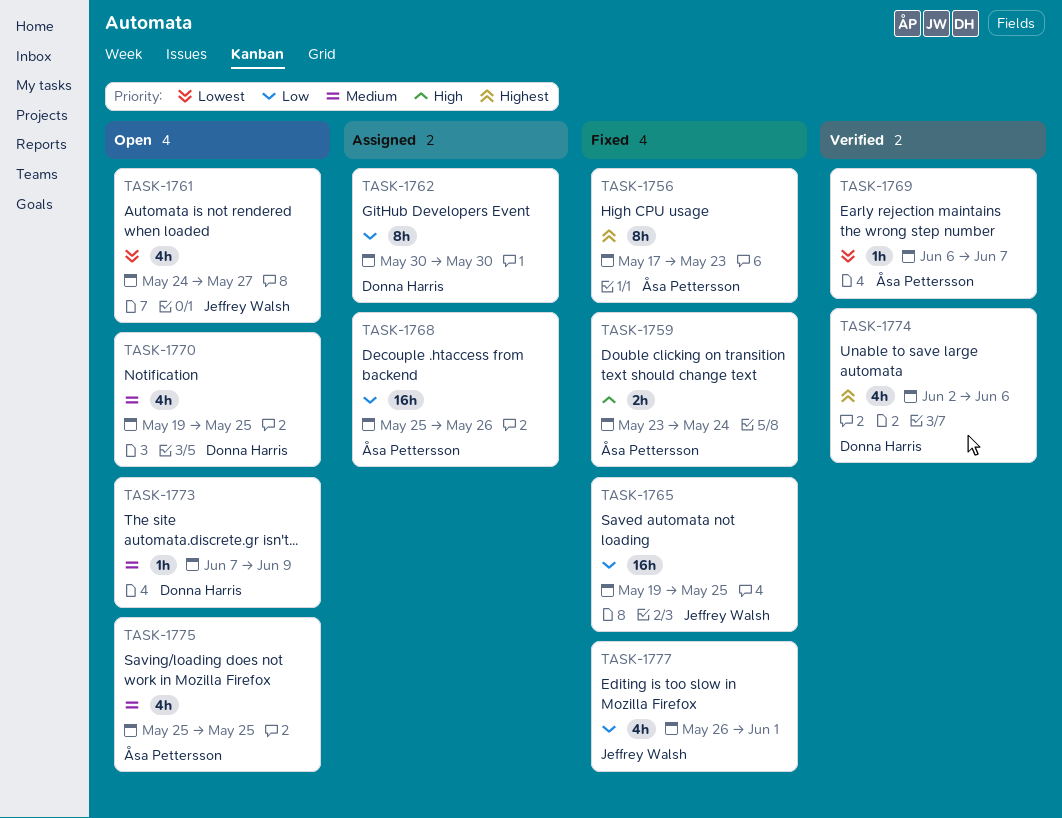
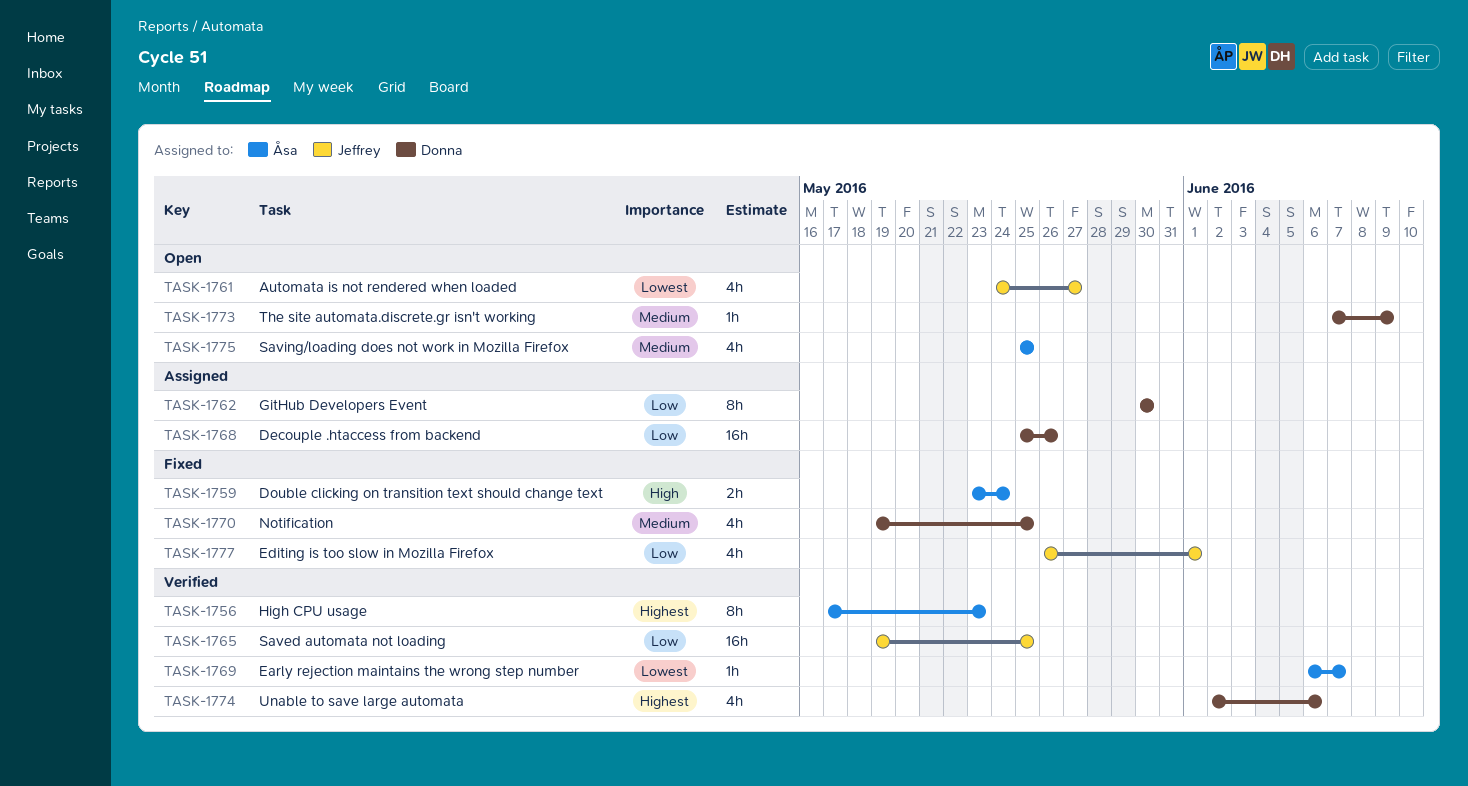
TASK-1756, status: Fixed -> Verified
TASK-1765, status: Fixed -> Verified
TASK-1768, owner: Åsa Pettersson -> Donna Harris
TASK-1770, status: Open -> Fixed

